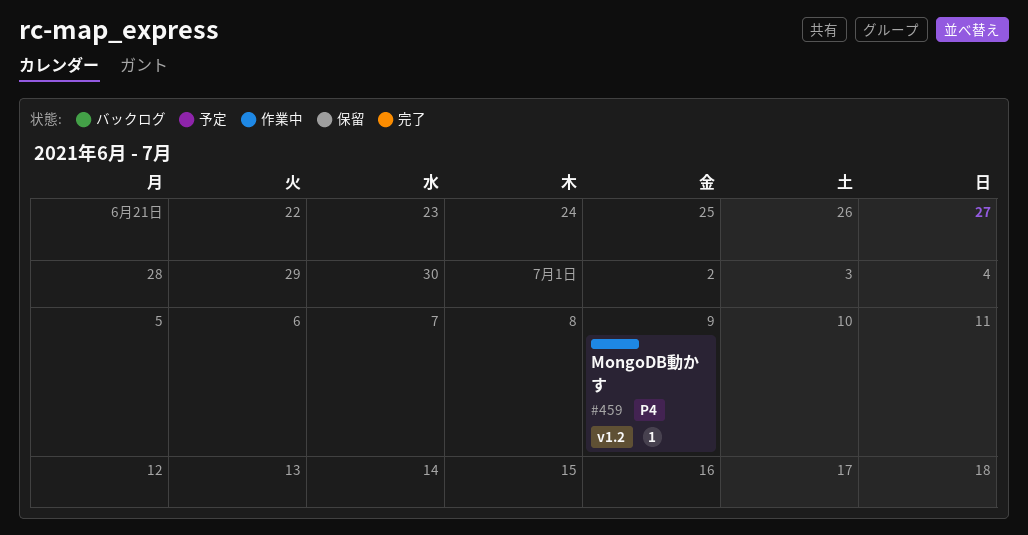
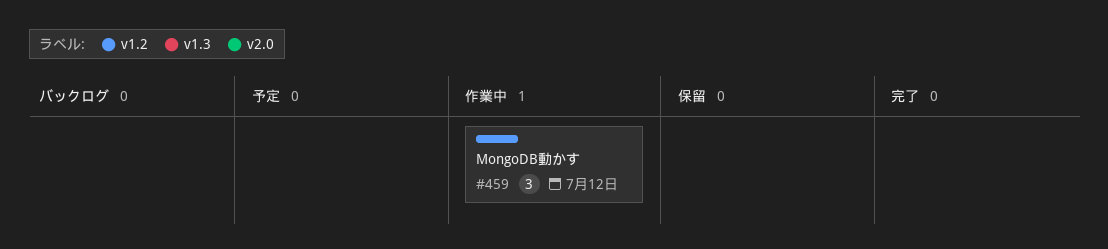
#459, estimate: 1 -> 3
#459, due: Jul 9 -> Jul 12

